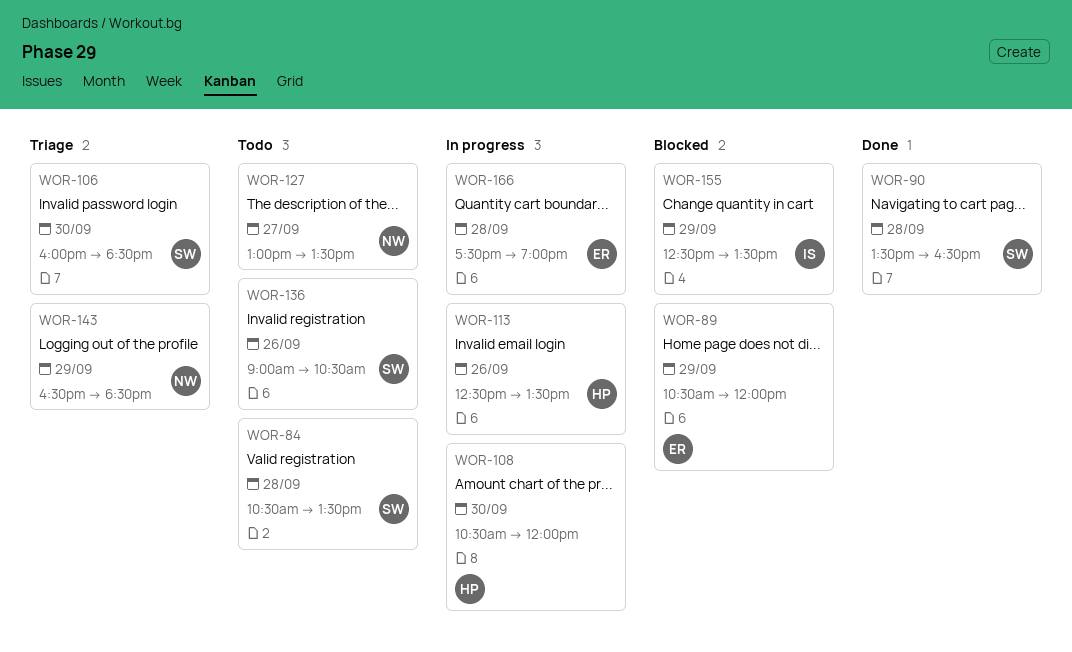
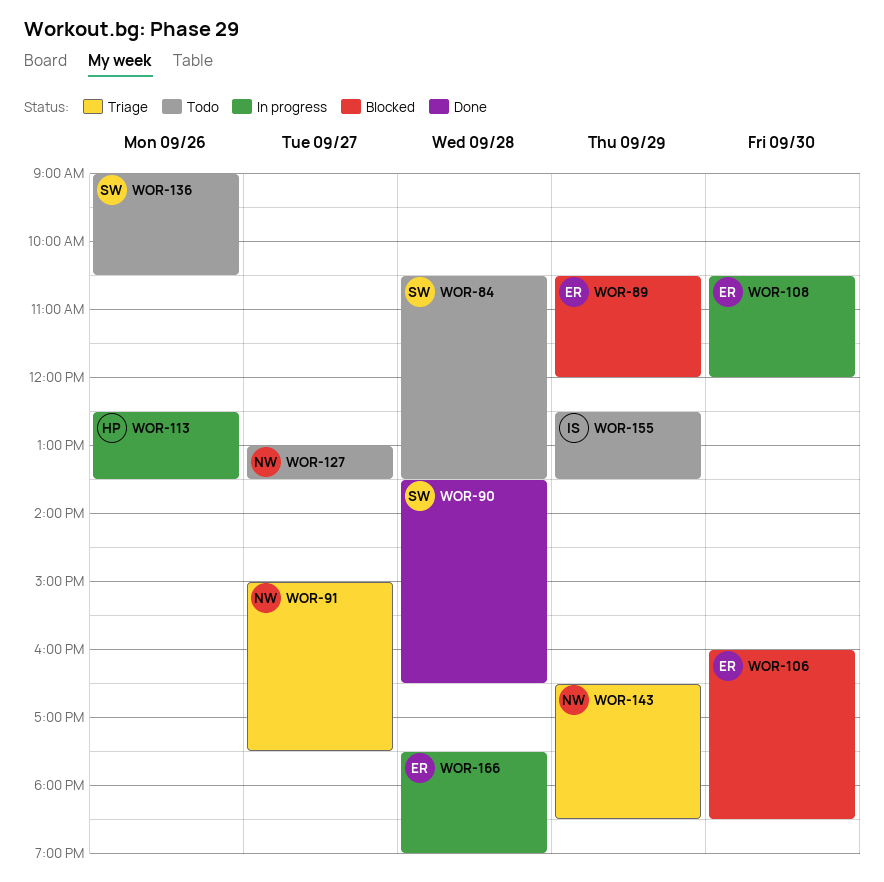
WOR-91: none -> present
WOR-106, status: Triage -> Blocked
WOR-106, owner: SW -> ER
WOR-108, owner: HP -> ER
WOR-155, status: Blocked -> Todo

